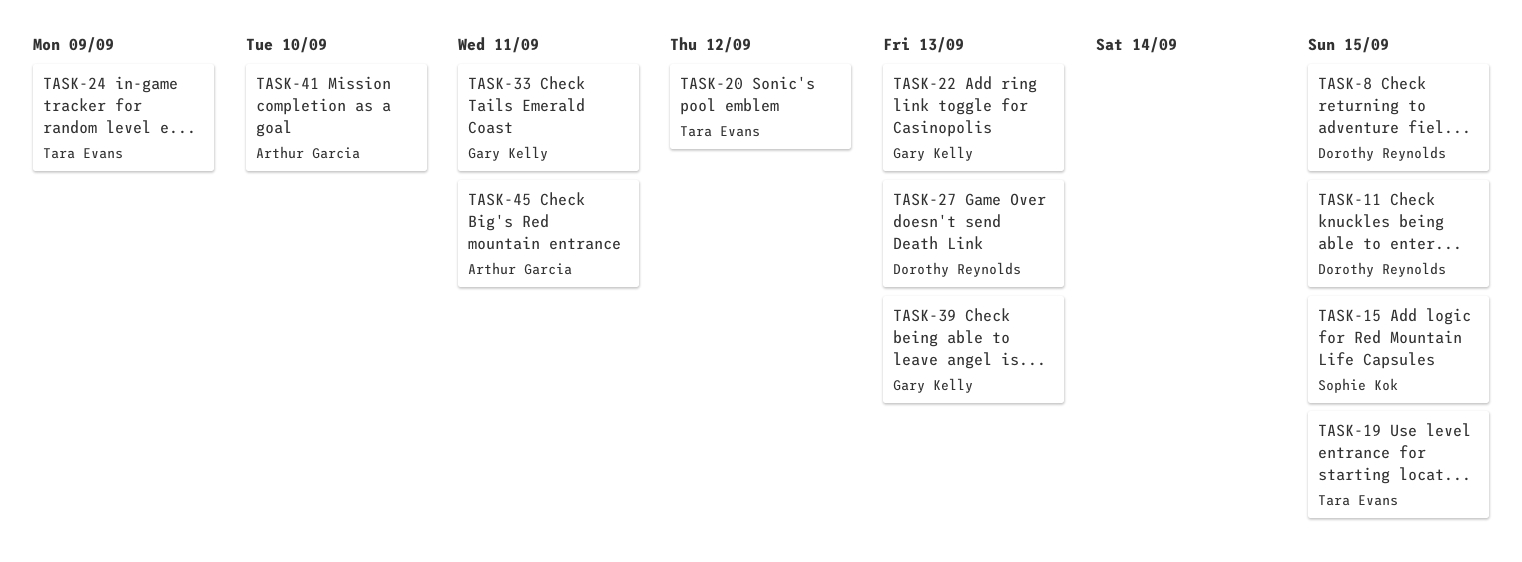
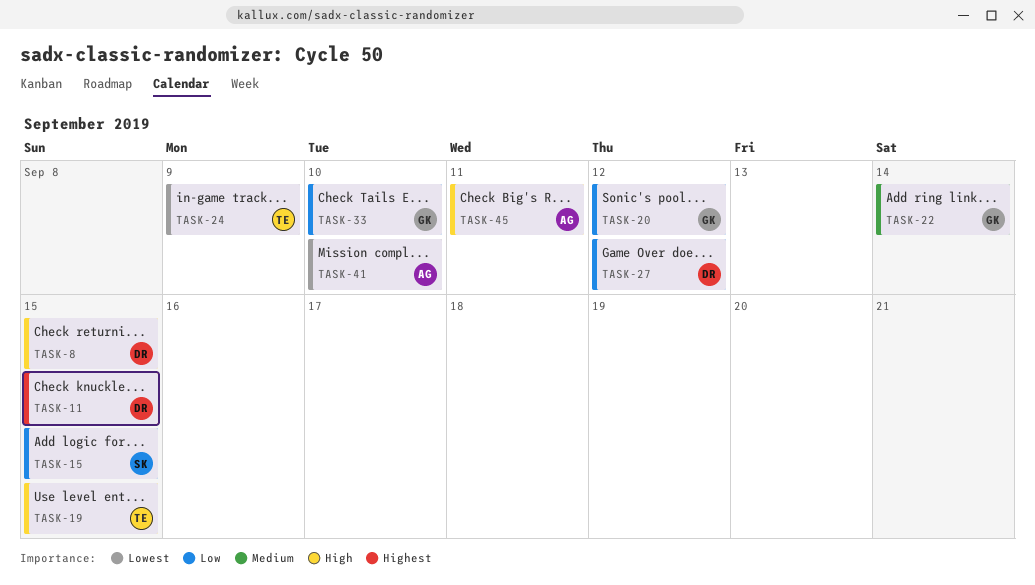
TASK-20, owner: Tara Evans -> Gary Kelly
TASK-22, due: Sep 13 -> Sep 14
TASK-27, due: Sep 13 -> Sep 12
TASK-33, due: Sep 11 -> Sep 10
TASK-39: present -> none

